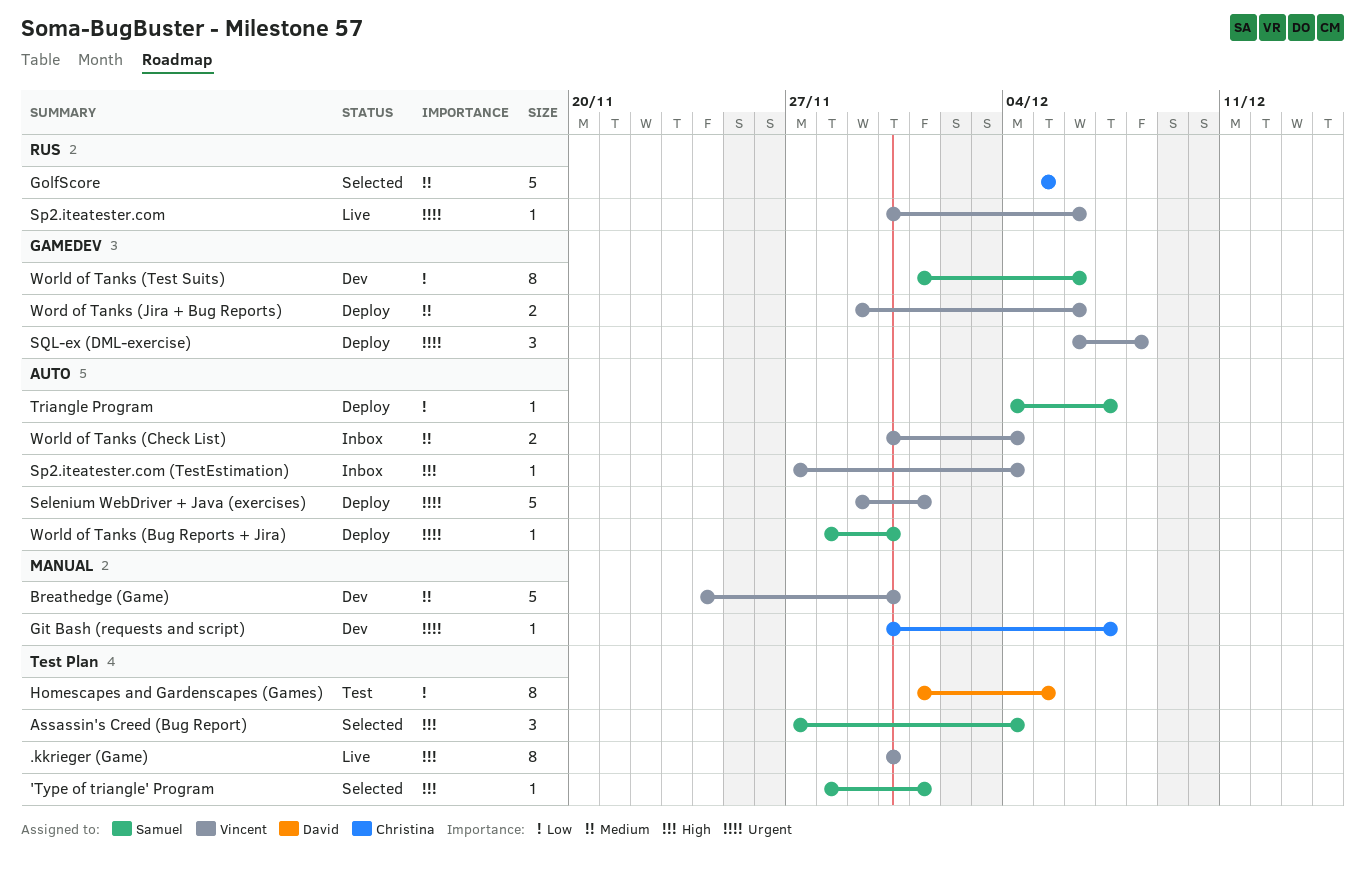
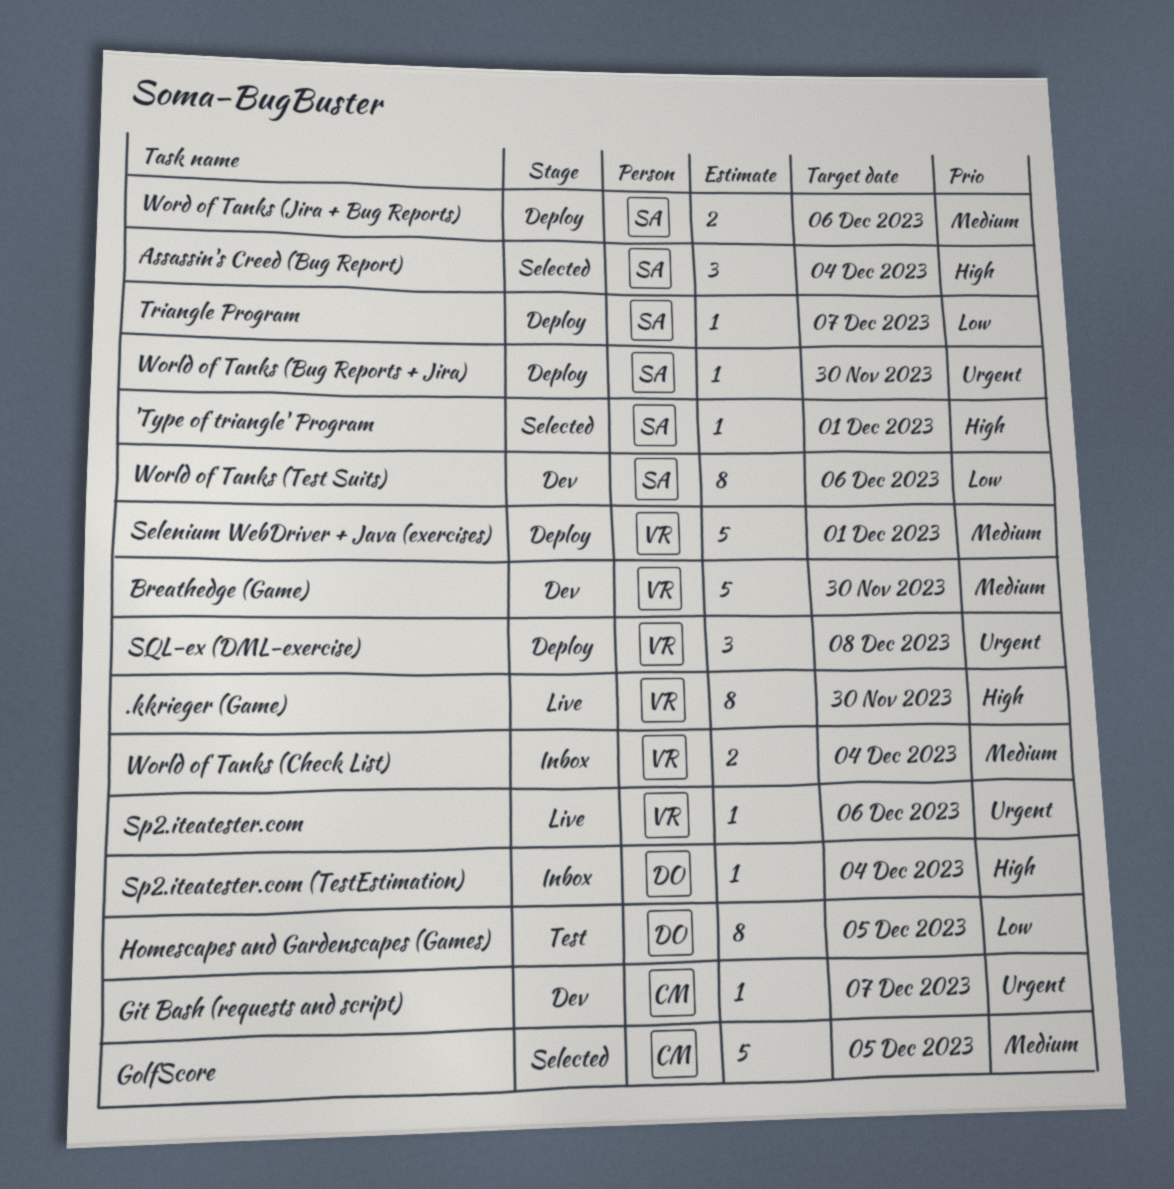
Selenium WebDriver + Java (exercises), priority: Urgent -> Medium
Sp2.iteatester.com (TestEstimation), owner: Vincent -> David
Word of Tanks (Jira + Bug Reports), owner: Vincent -> Samuel

